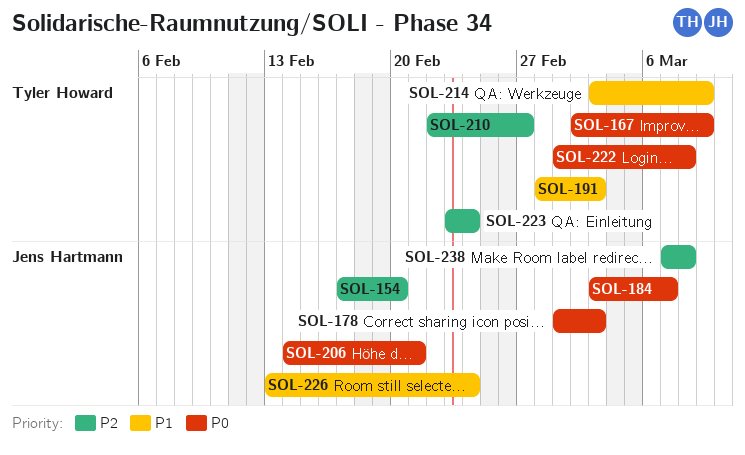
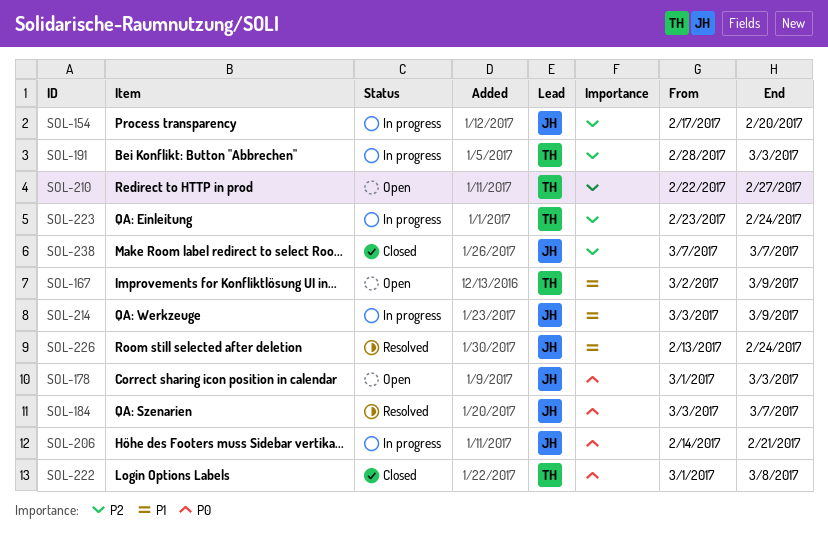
SOL-167, priority: P0 -> P1
SOL-191, priority: P1 -> P2
SOL-214, owner: Tyler Howard -> Jens Hartmann
SOL-238, due: Mar 8 -> Mar 7

